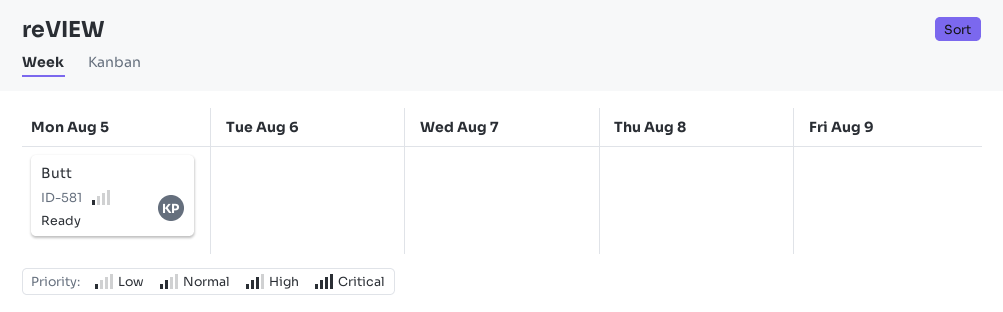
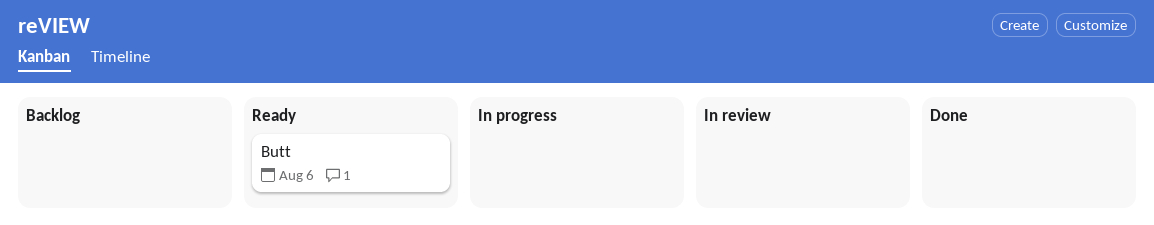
Butt, due: Aug 5 -> Aug 6

